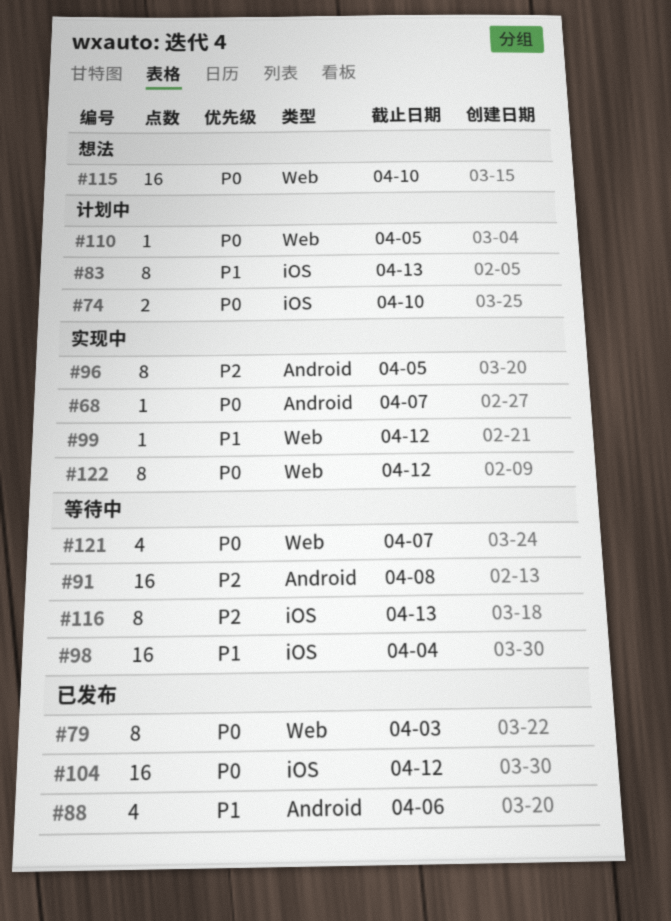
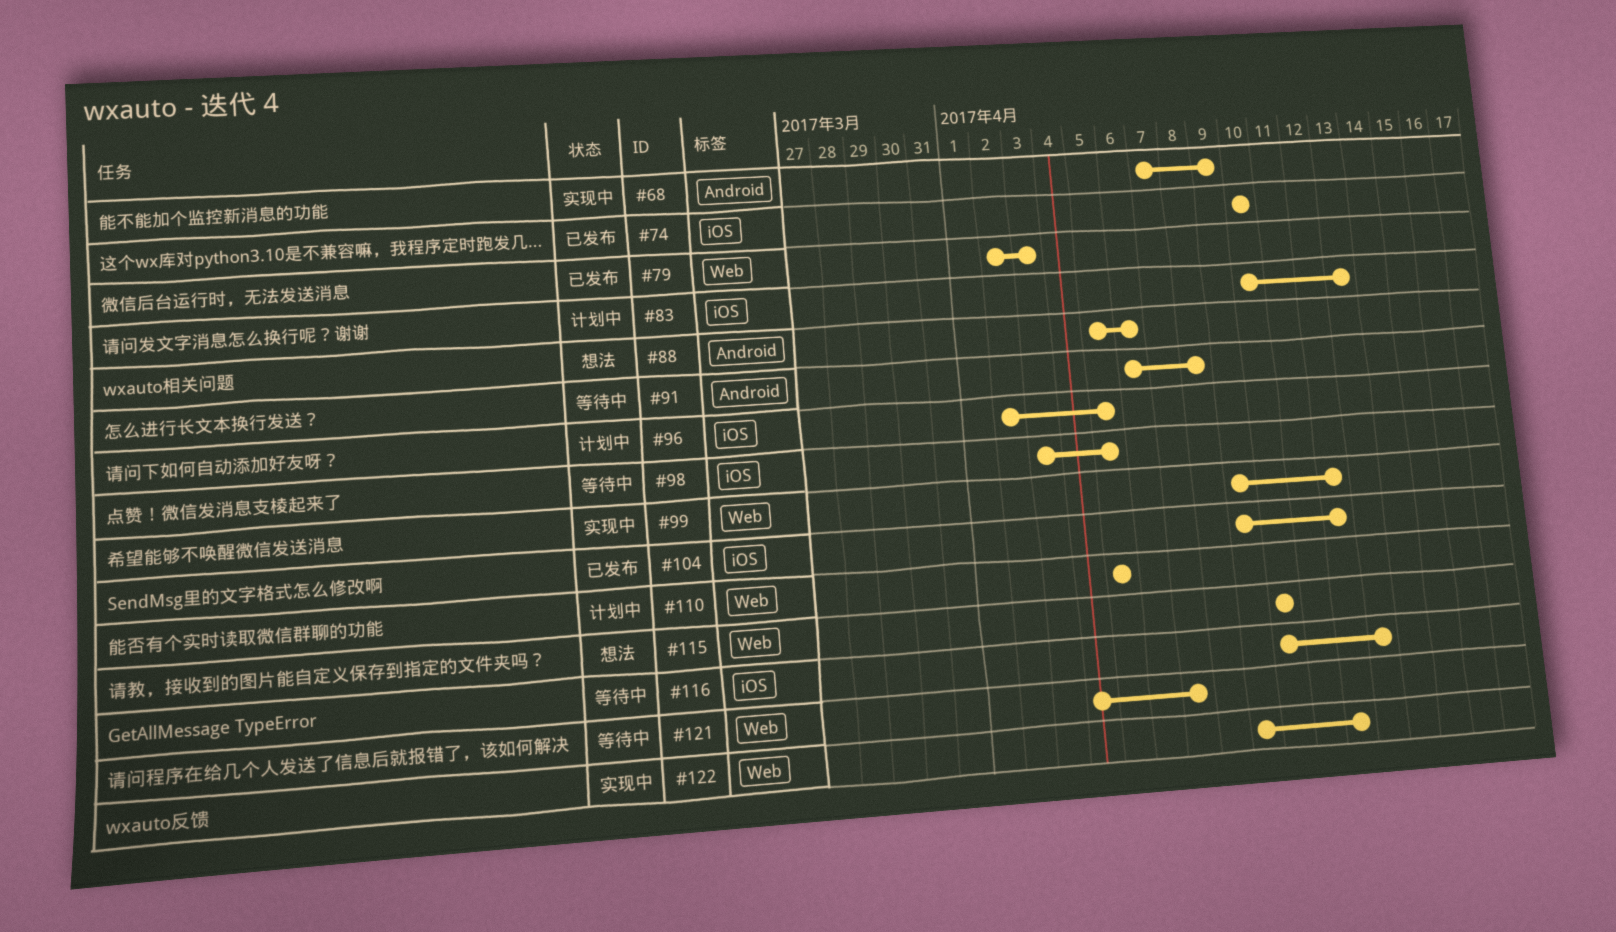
#68, due: Apr 7 -> Apr 9
#74, status: 计划中 -> 已发布
#88, status: 已发布 -> 想法
#96, status: 实现中 -> 计划中
#96, label: Android -> iOS
#98, due: Apr 4 -> Apr 5

